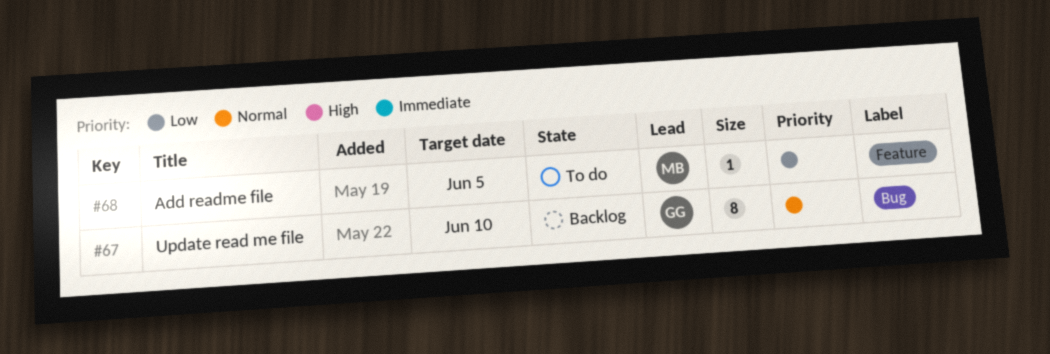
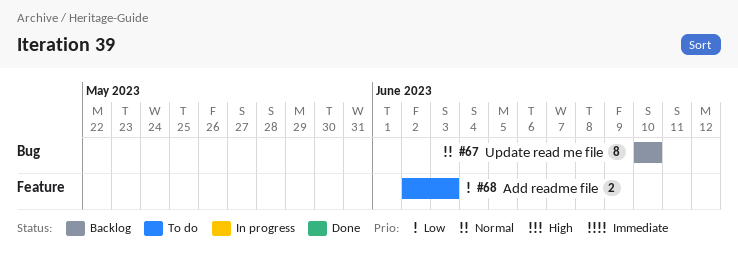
#68, estimate: 1 -> 2
#68, due: Jun 5 -> Jun 3

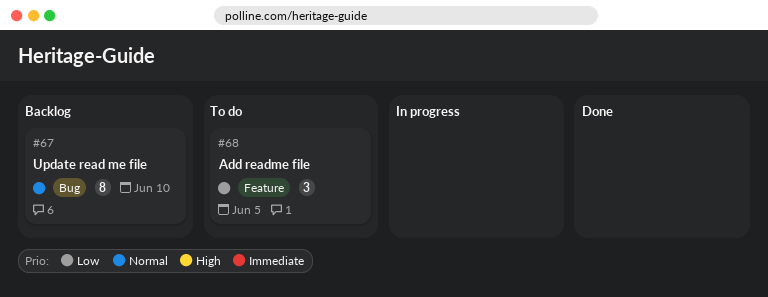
#68, estimate: 2 -> 3
#68, due: Jun 3 -> Jun 5

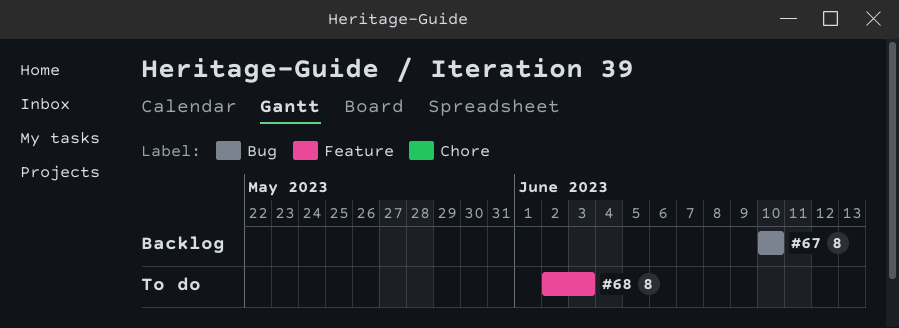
#68, estimate: 3 -> 8
#68, due: Jun 5 -> Jun 3

